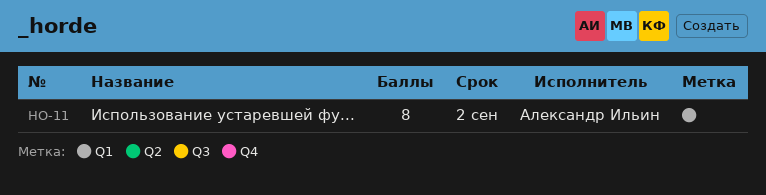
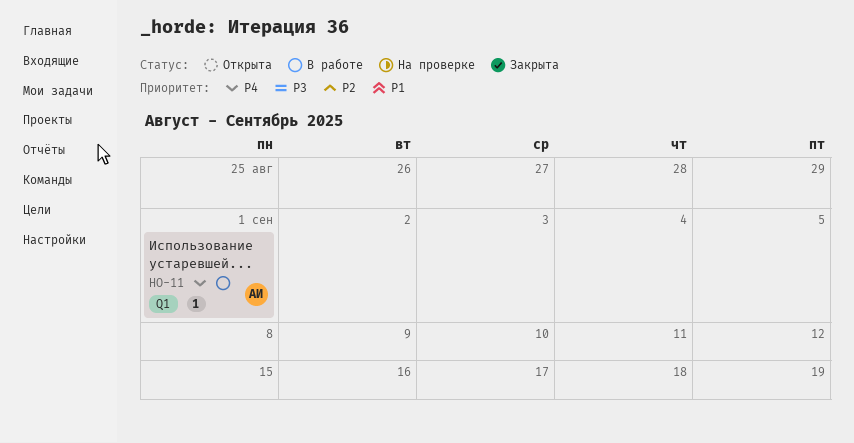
HO-11, estimate: 8 -> 1
HO-11, due: Sep 2 -> Sep 1

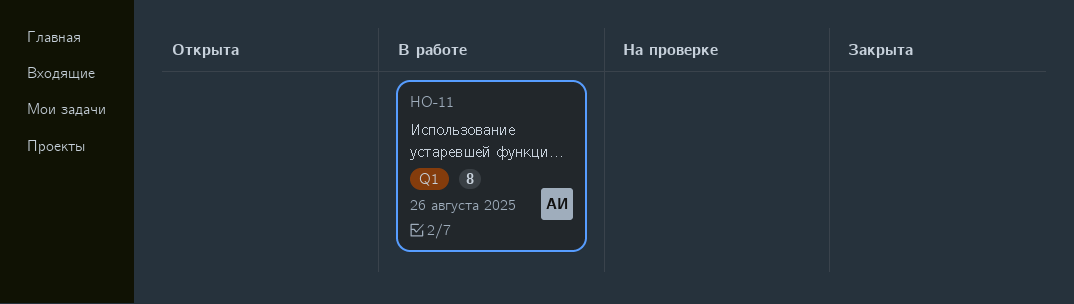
HO-11, estimate: 1 -> 8
HO-11, due: Sep 1 -> Aug 26

